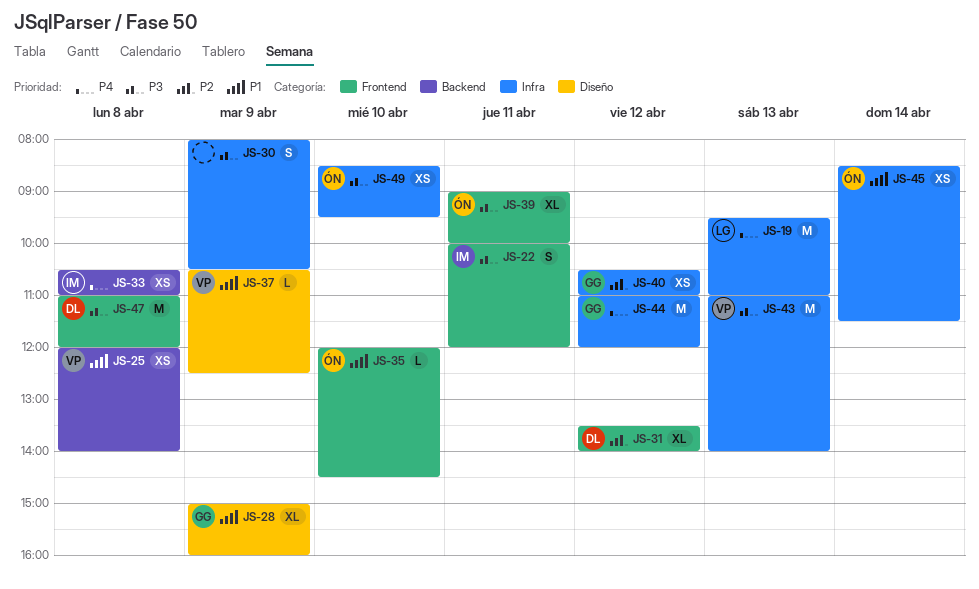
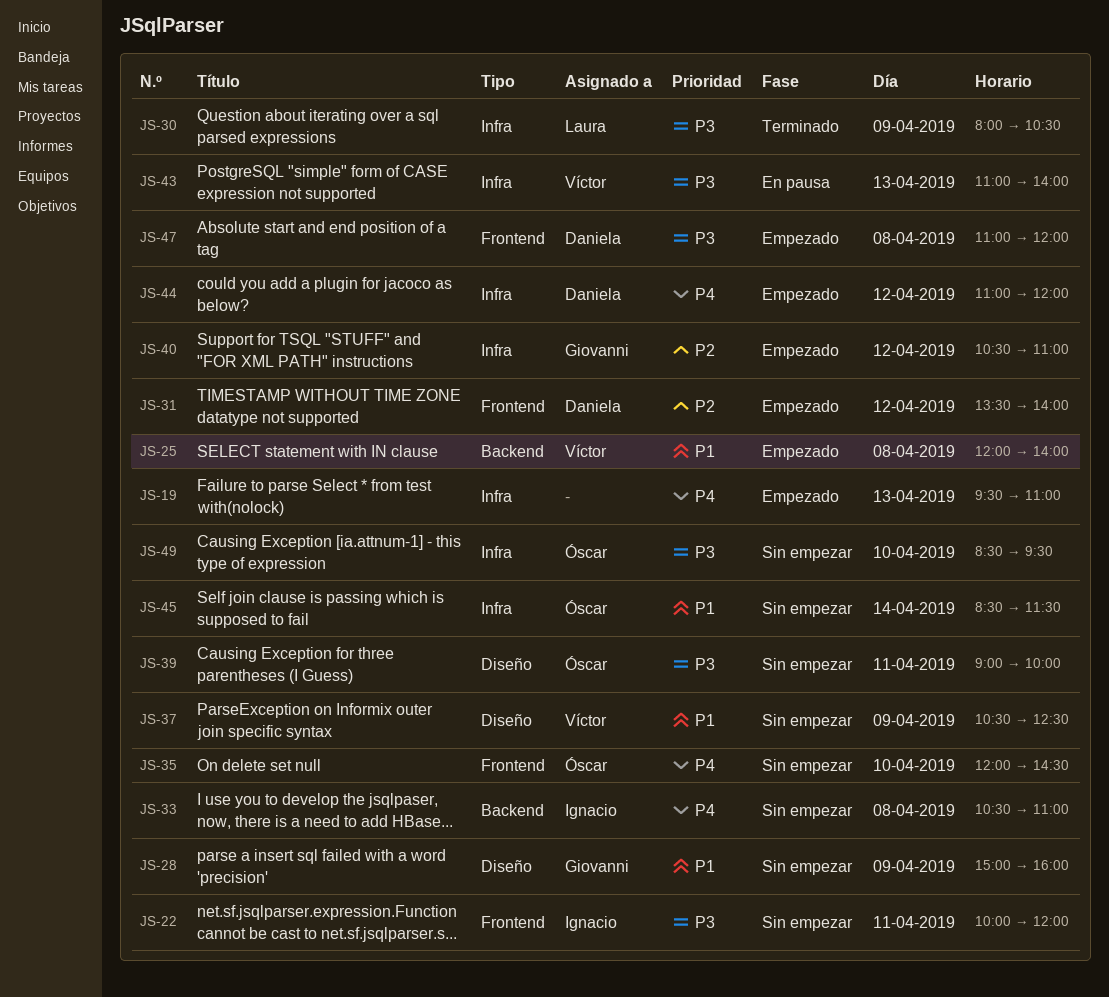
JS-19, owner: Laura -> none
JS-30, owner: none -> Laura
JS-35, priority: P1 -> P4
JS-39, label: Frontend -> Diseño
JS-44, owner: Giovanni -> Daniela

